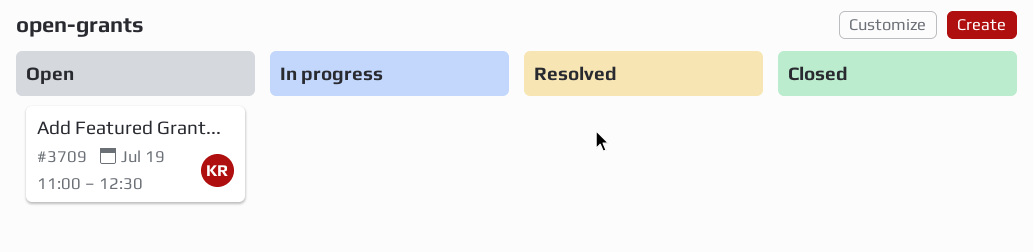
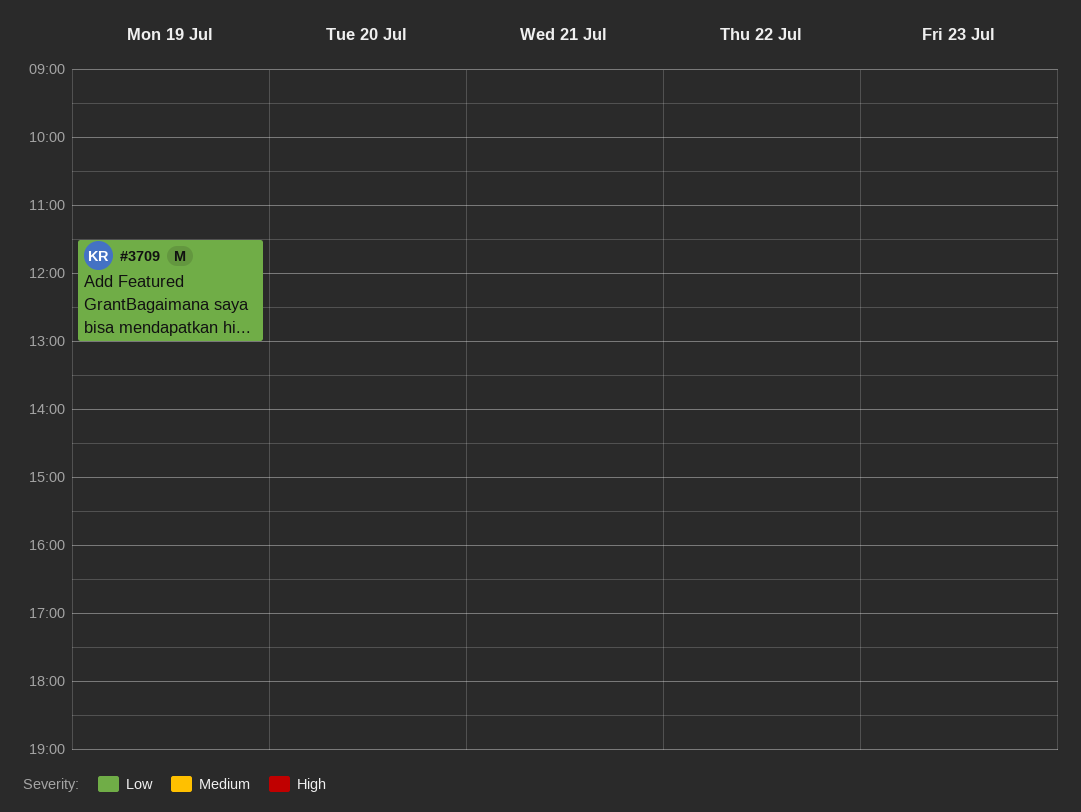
#3709, begins: 11:00 -> 11:30
#3709, ends: 12:30 -> 13:00

